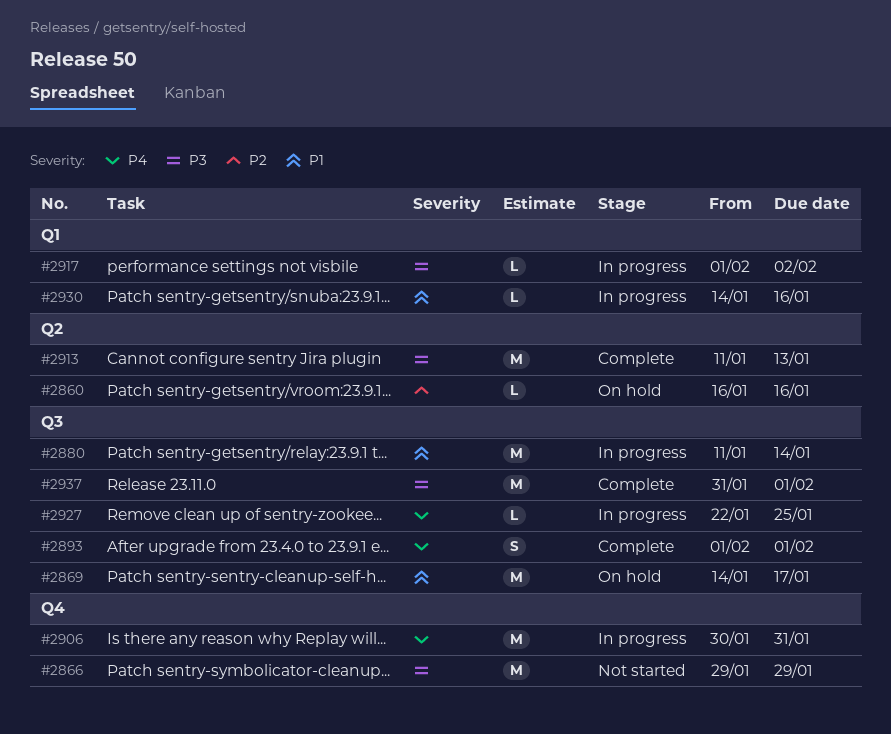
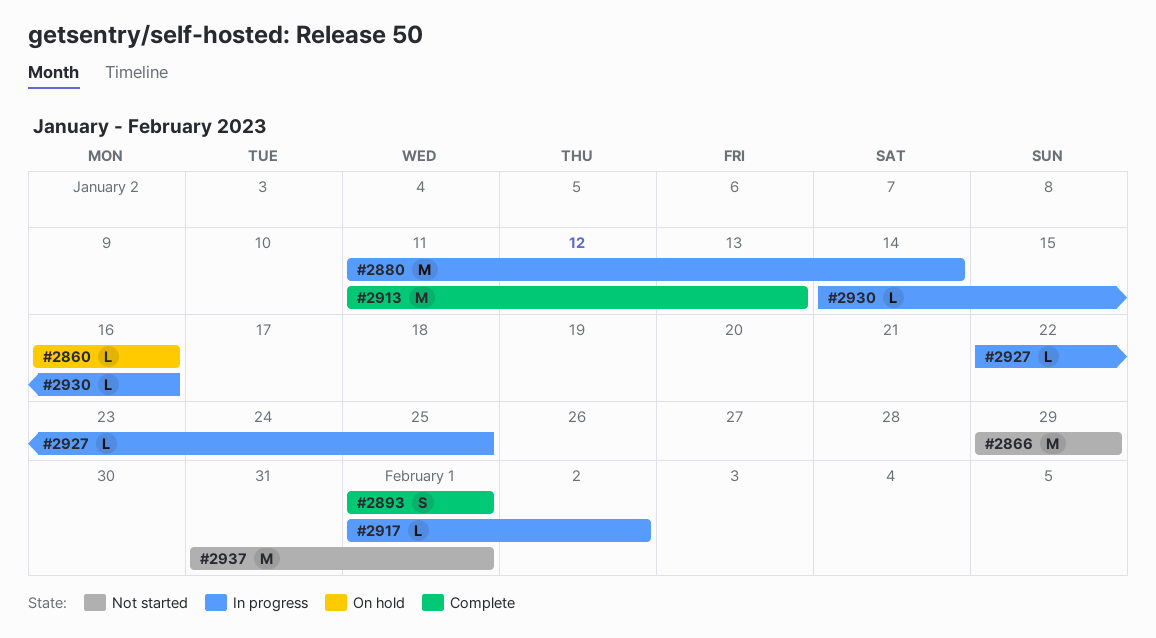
#2869: present -> none
#2906: present -> none
#2937, status: Complete -> Not started

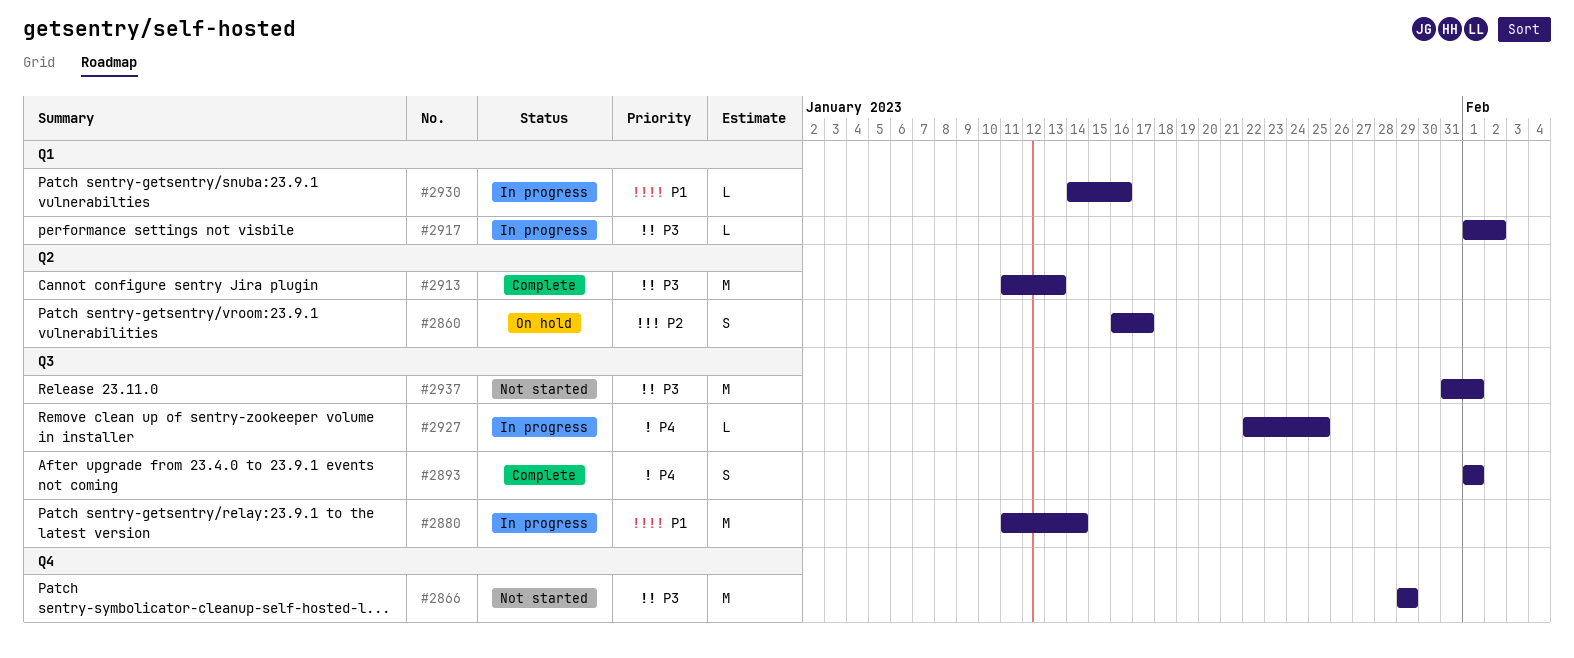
#2860, estimate: L -> S
#2860, due: Jan 16 -> Jan 17

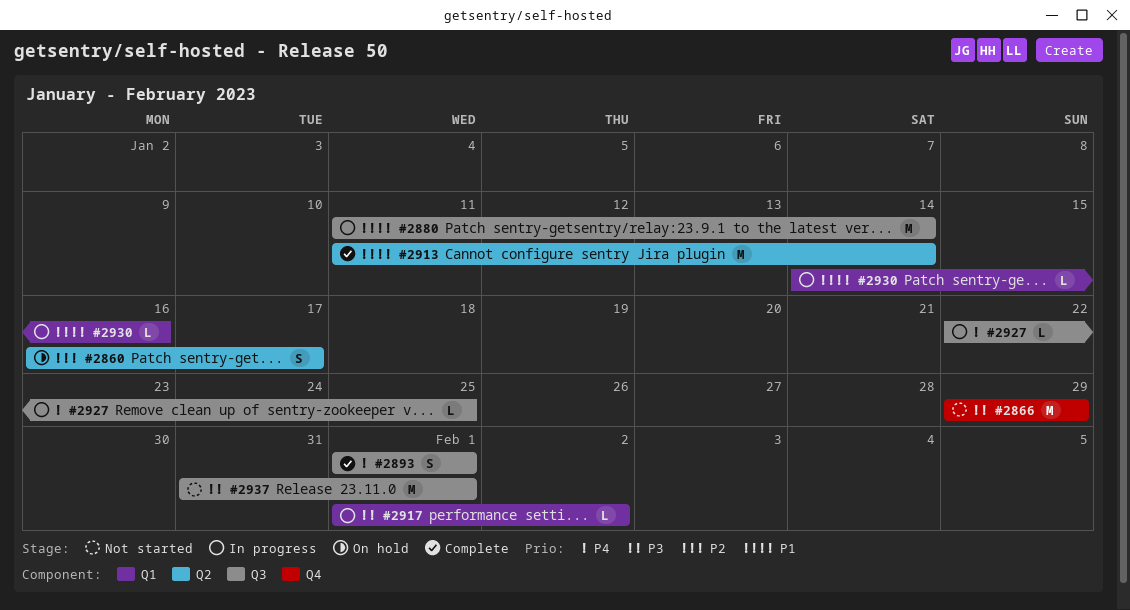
#2913, priority: P3 -> P1
#2913, due: Jan 13 -> Jan 14

